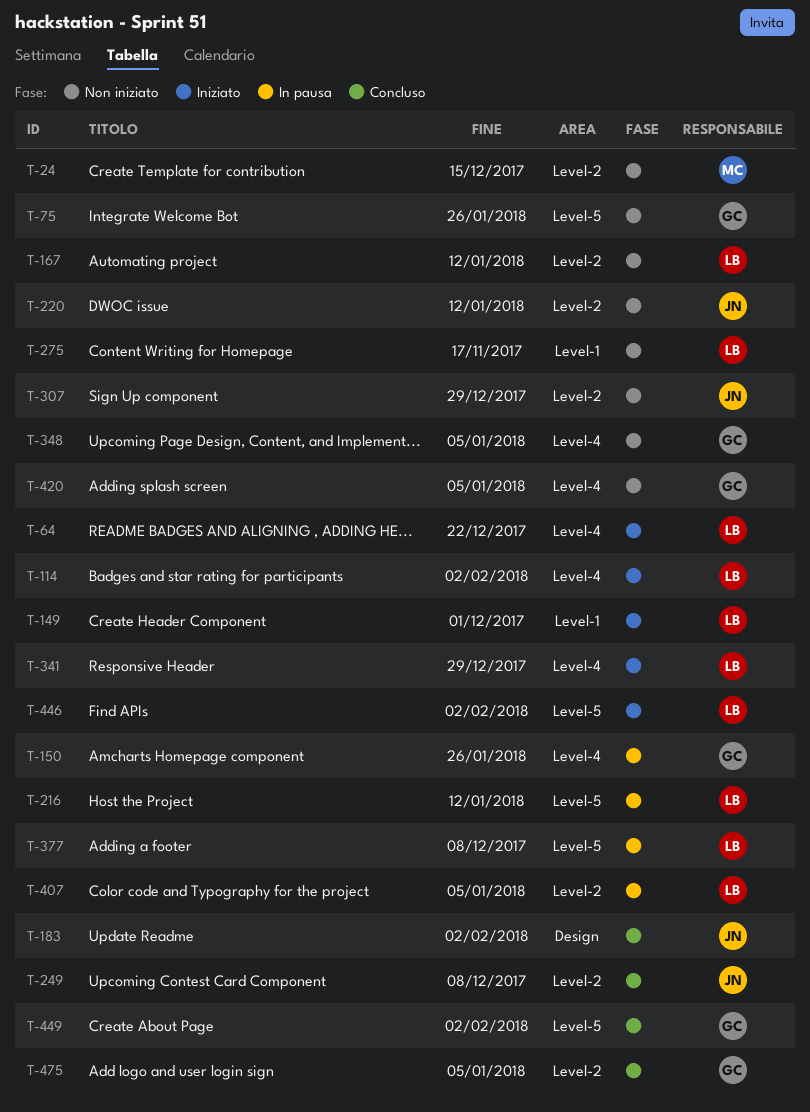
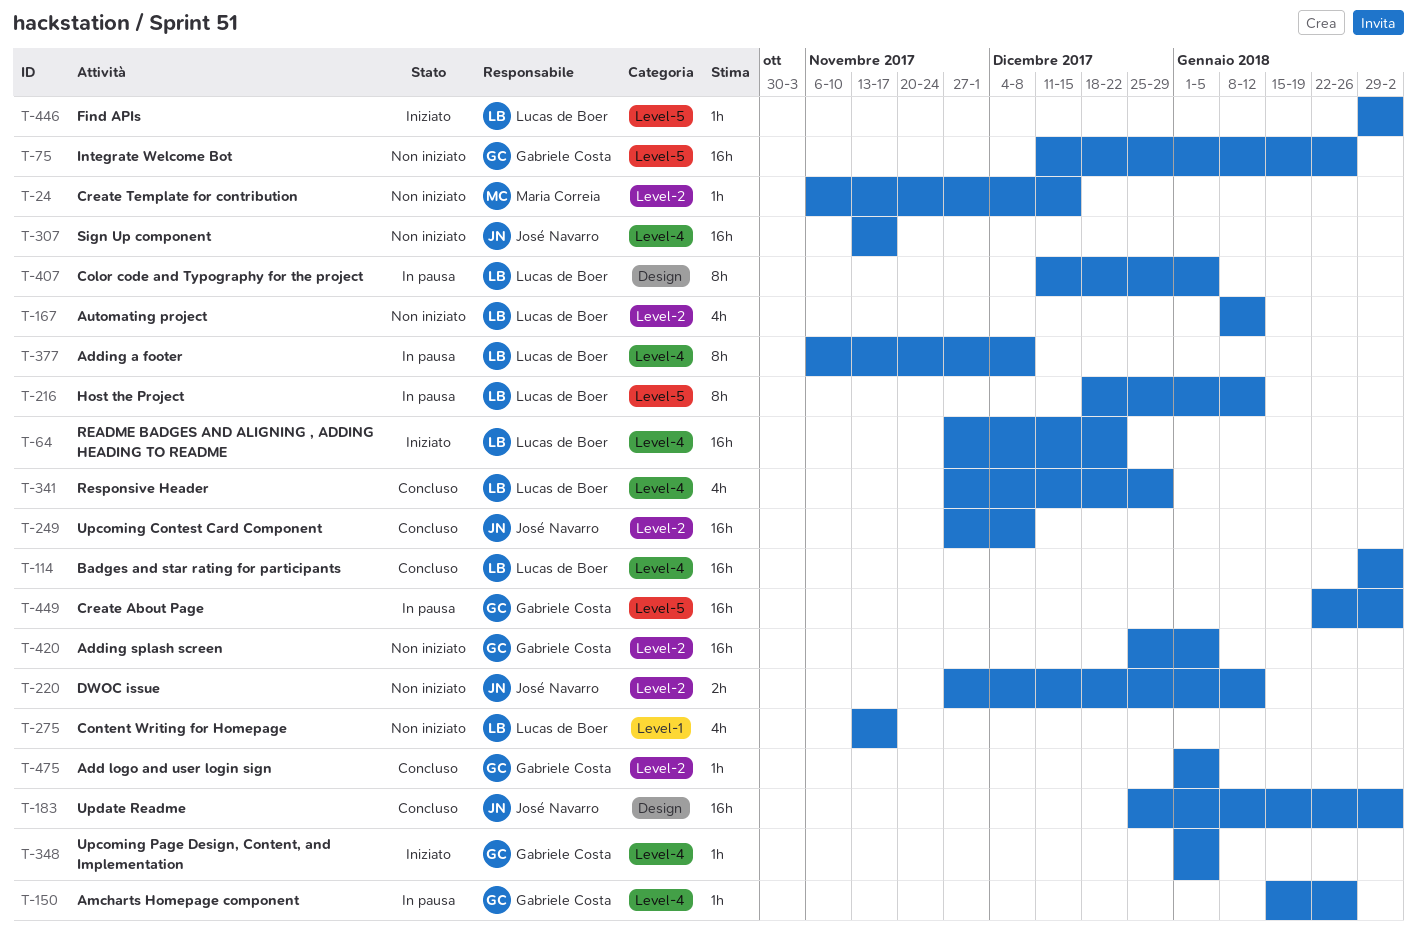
T-114, status: Iniziato -> Concluso
T-149: present -> none
T-307, label: Level-2 -> Level-4
T-307, due: Dec 29 -> Nov 17
T-341, status: Iniziato -> Concluso
T-348, status: Non iniziato -> Iniziato
T-377, label: Level-5 -> Level-4
T-407, label: Level-2 -> Design
T-420, label: Level-4 -> Level-2
T-449, status: Concluso -> In pausa

